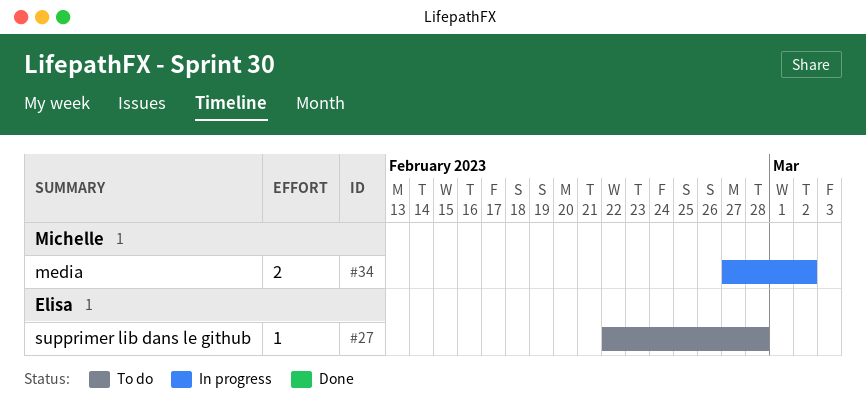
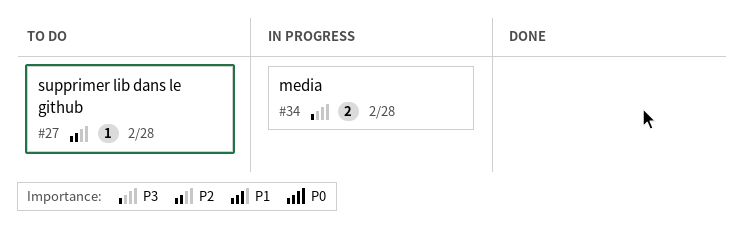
#34, due: Mar 2 -> Feb 28

